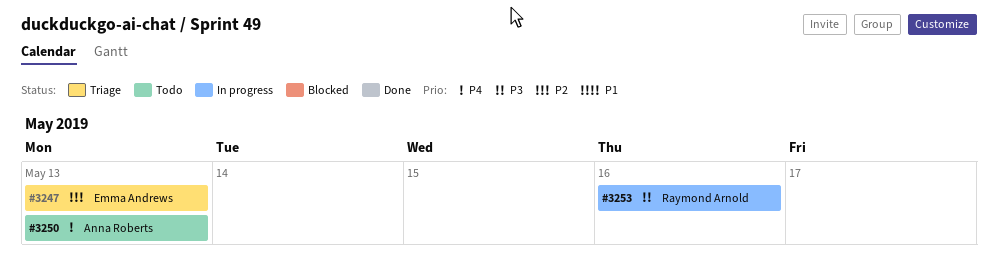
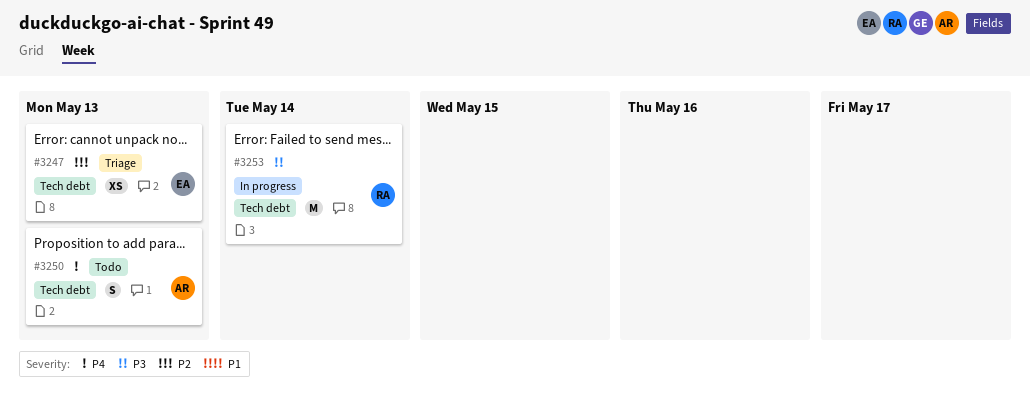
#3253, due: May 16 -> May 14

